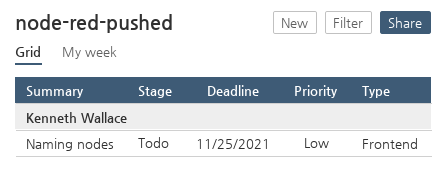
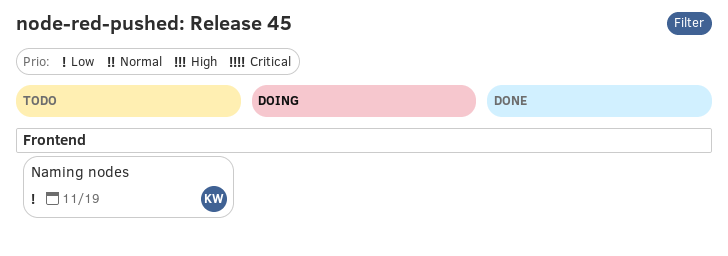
Naming nodes, due: Nov 25 -> Nov 19

